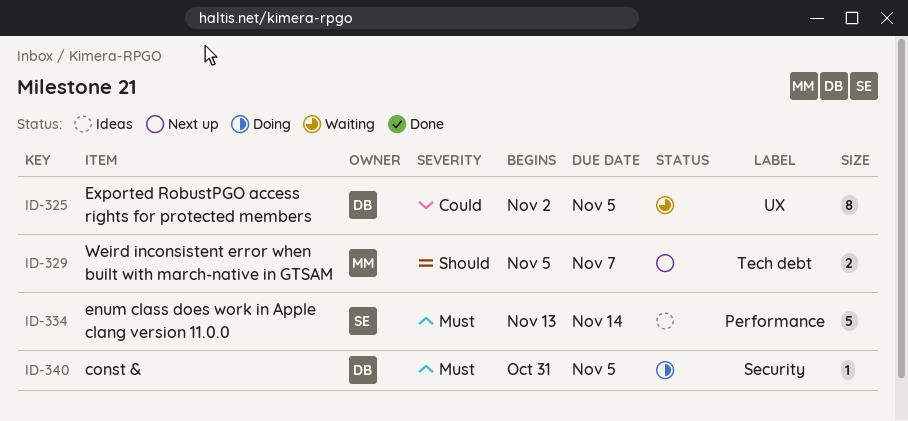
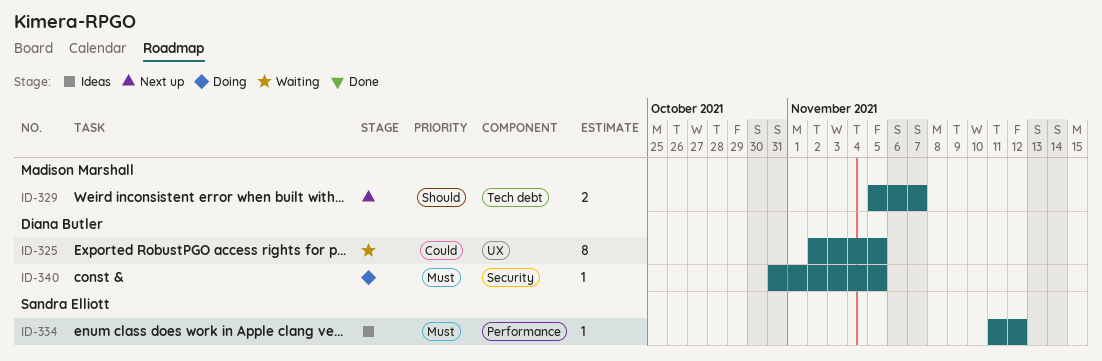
ID-334, estimate: 5 -> 1
ID-334, start: Nov 13 -> Nov 11
ID-334, due: Nov 14 -> Nov 12

